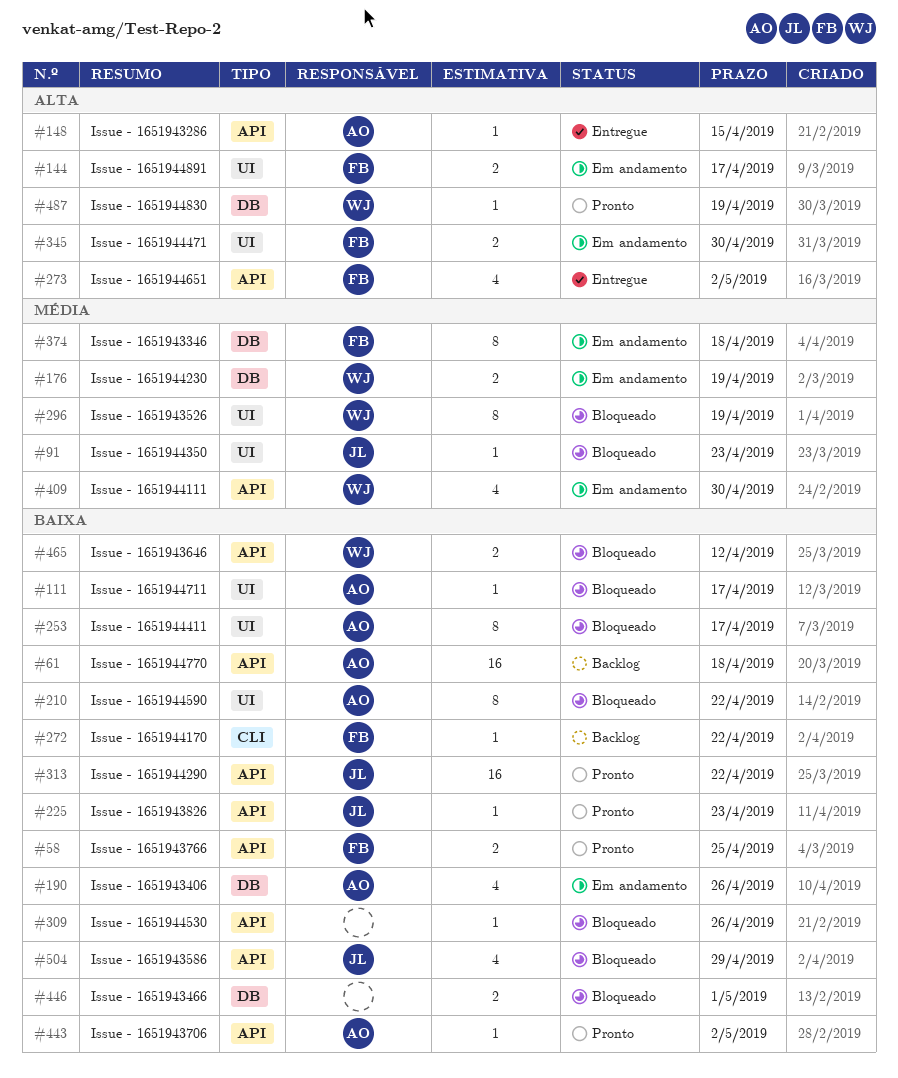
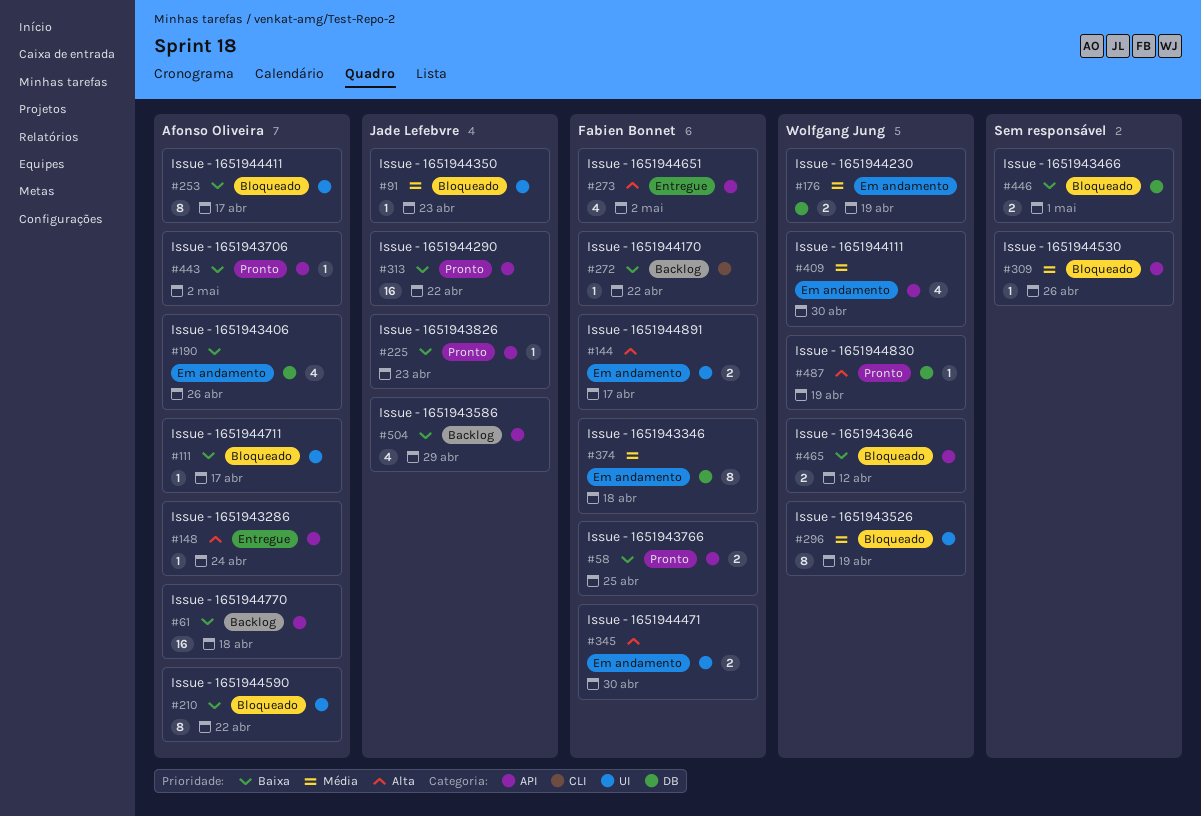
#148, due: Apr 15 -> Apr 24
#309, priority: Baixa -> Média
#504, status: Bloqueado -> Backlog

